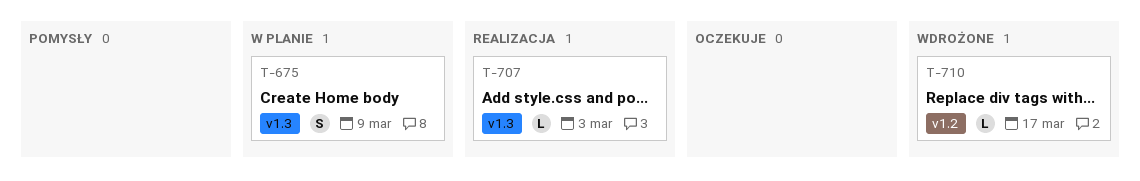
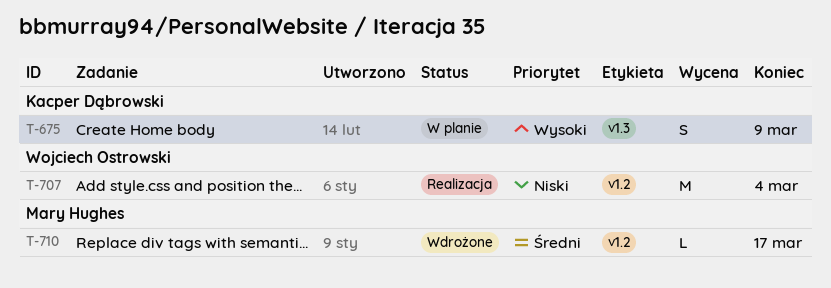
T-707, label: v1.3 -> v1.2
T-707, estimate: L -> M
T-707, due: Mar 3 -> Mar 4

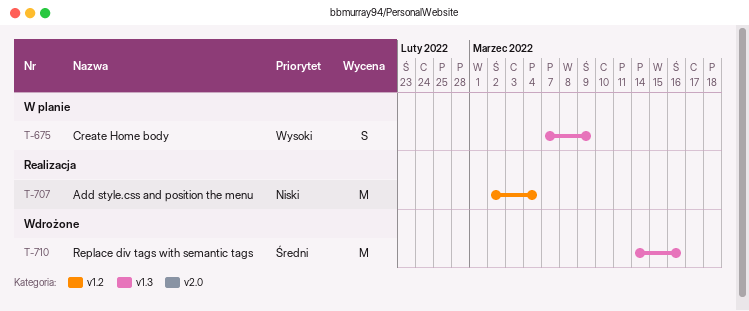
T-710, label: v1.2 -> v1.3
T-710, estimate: L -> M
T-710, due: Mar 17 -> Mar 16

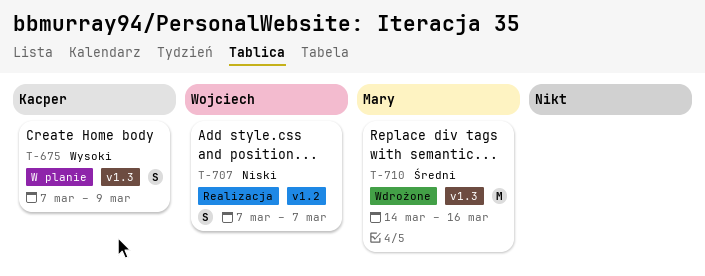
T-707, estimate: M -> S
T-707, start: Mar 2 -> Mar 7
T-707, due: Mar 4 -> Mar 7

